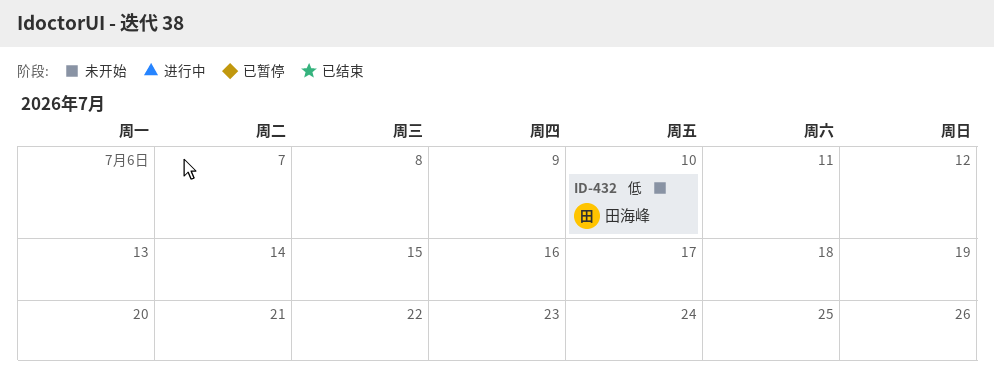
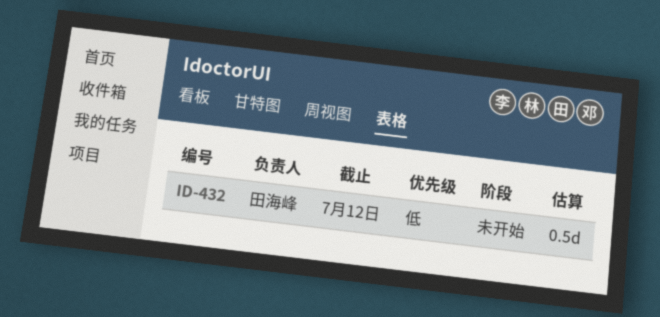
ID-432, due: Jul 10 -> Jul 12

